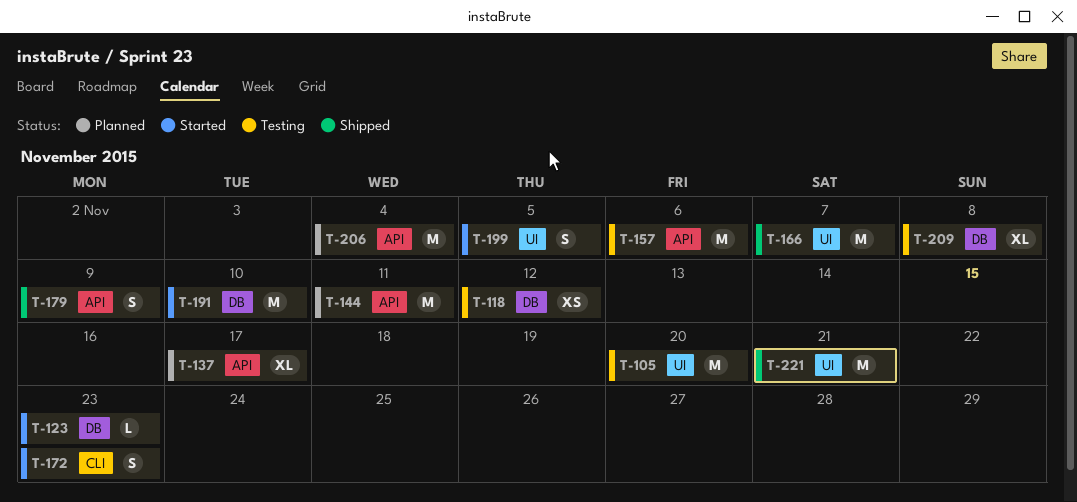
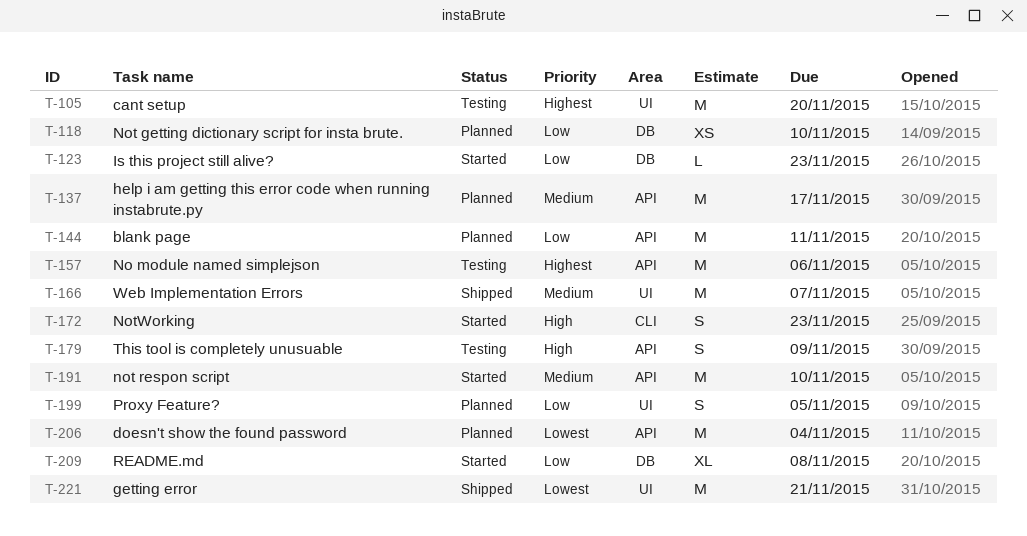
T-118, status: Testing -> Planned
T-118, due: Nov 12 -> Nov 10
T-137, estimate: XL -> M
T-179, status: Shipped -> Testing
T-191, label: DB -> API
T-199, status: Started -> Planned
T-209, status: Testing -> Started

